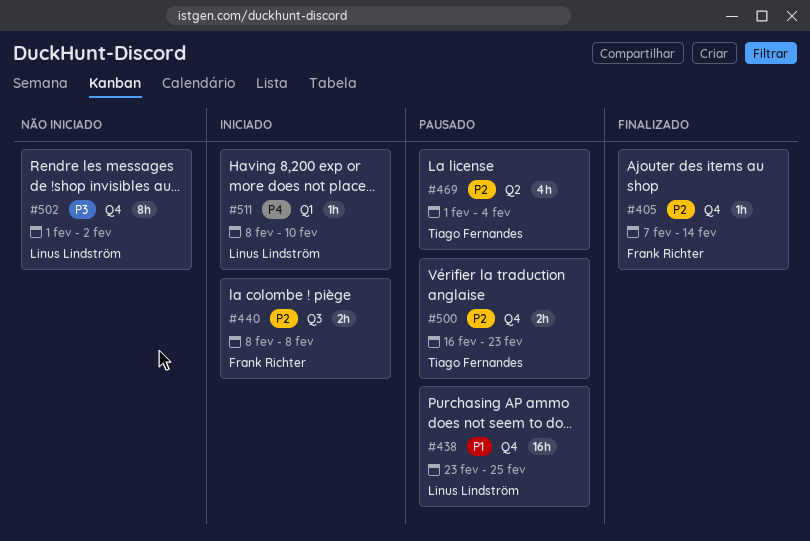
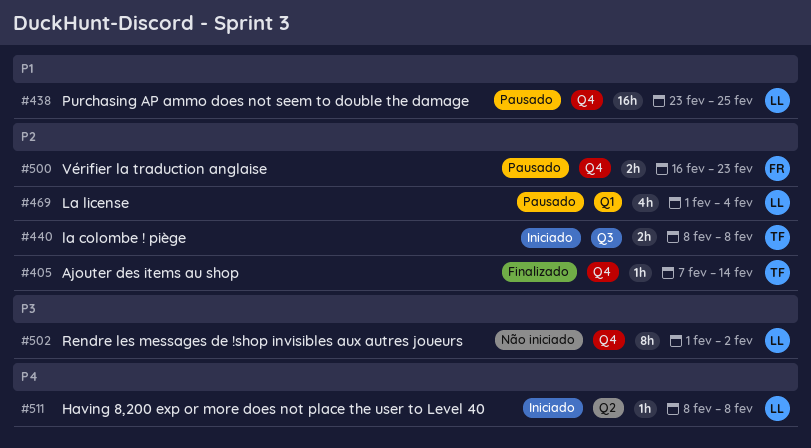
#405, owner: Frank Richter -> Tiago Fernandes
#440, owner: Frank Richter -> Tiago Fernandes
#469, owner: Tiago Fernandes -> Linus Lindström
#469, label: Q2 -> Q1
#500, owner: Tiago Fernandes -> Frank Richter
#511, label: Q1 -> Q2
#511, due: Feb 10 -> Feb 8

